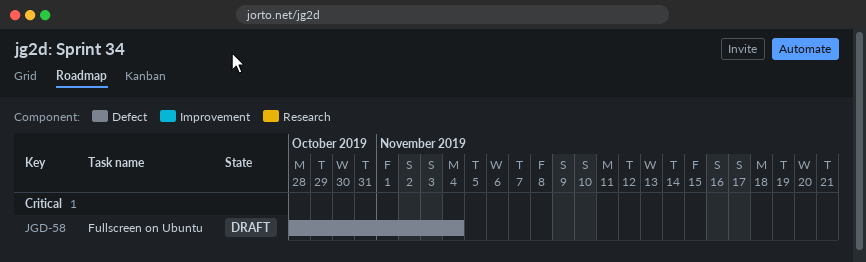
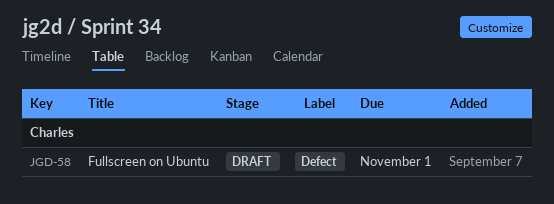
JGD-58, due: Nov 4 -> Nov 1

